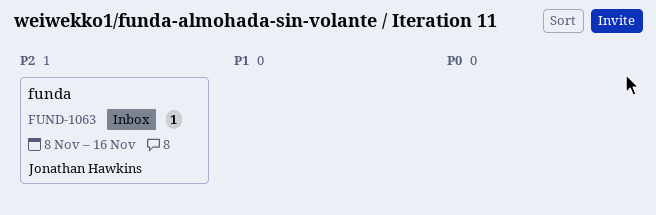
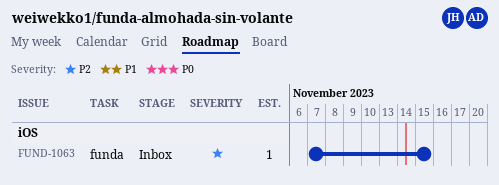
FUND-1063, start: Nov 8 -> Nov 7
FUND-1063, due: Nov 16 -> Nov 15

